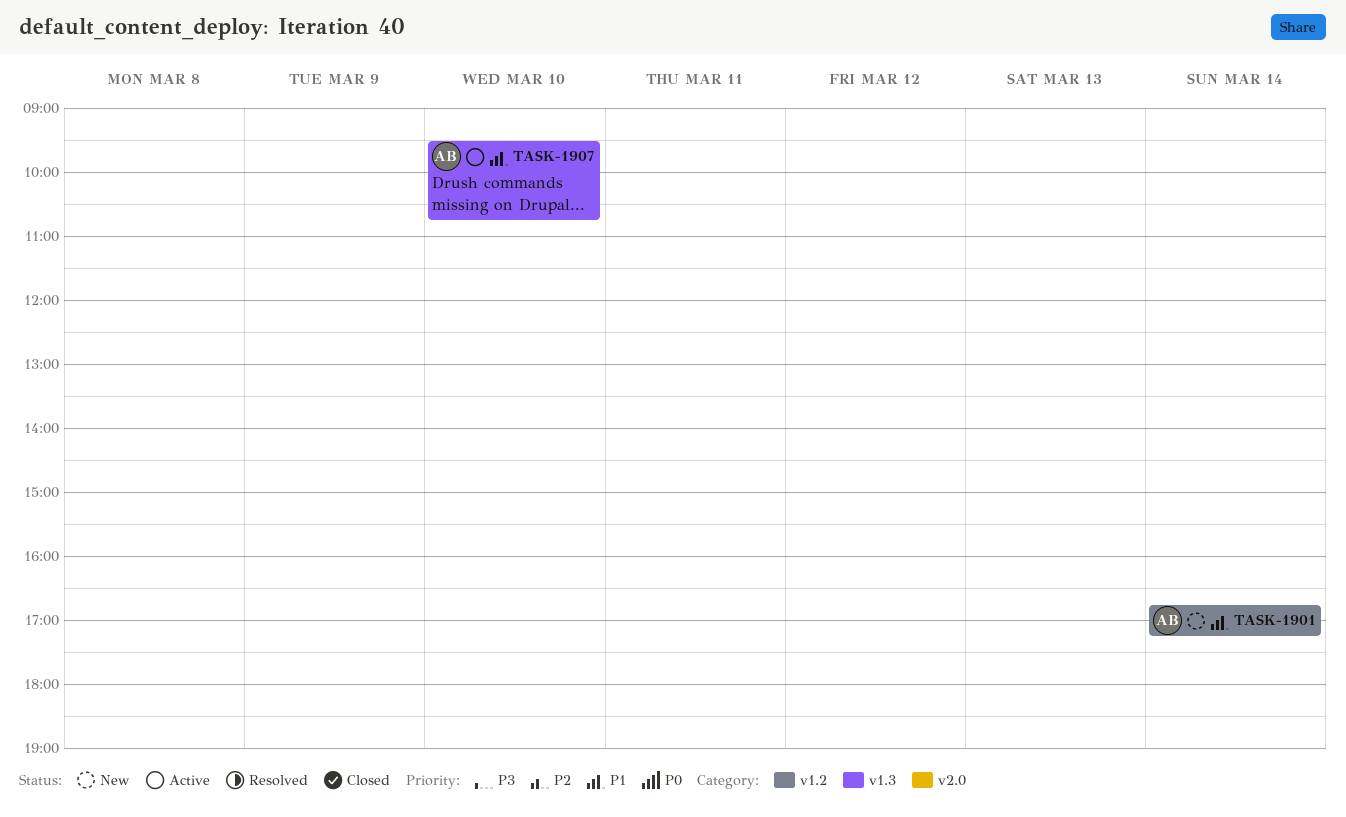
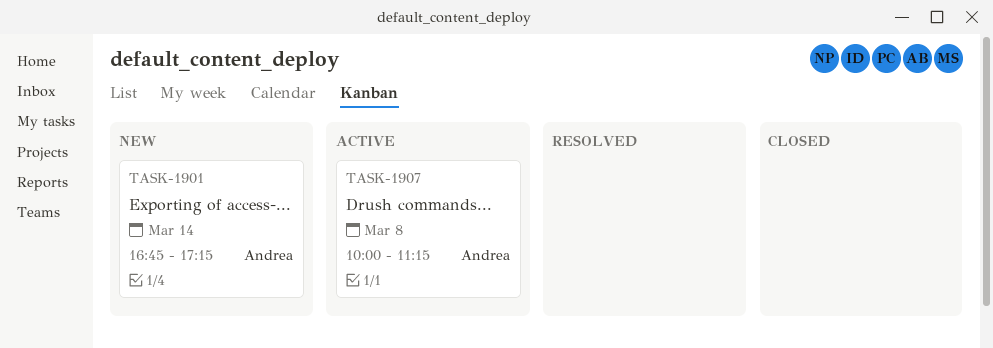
TASK-1907, day: Mar 10 -> Mar 8
TASK-1907, begins: 09:30 -> 10:00
TASK-1907, ends: 10:45 -> 11:15

